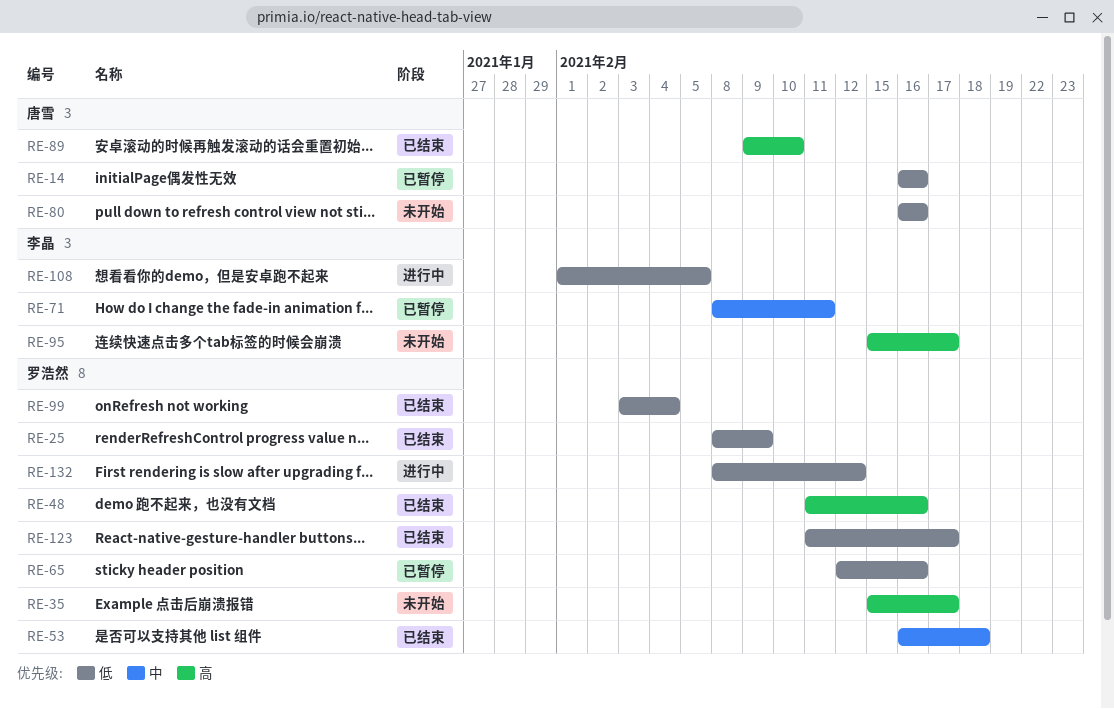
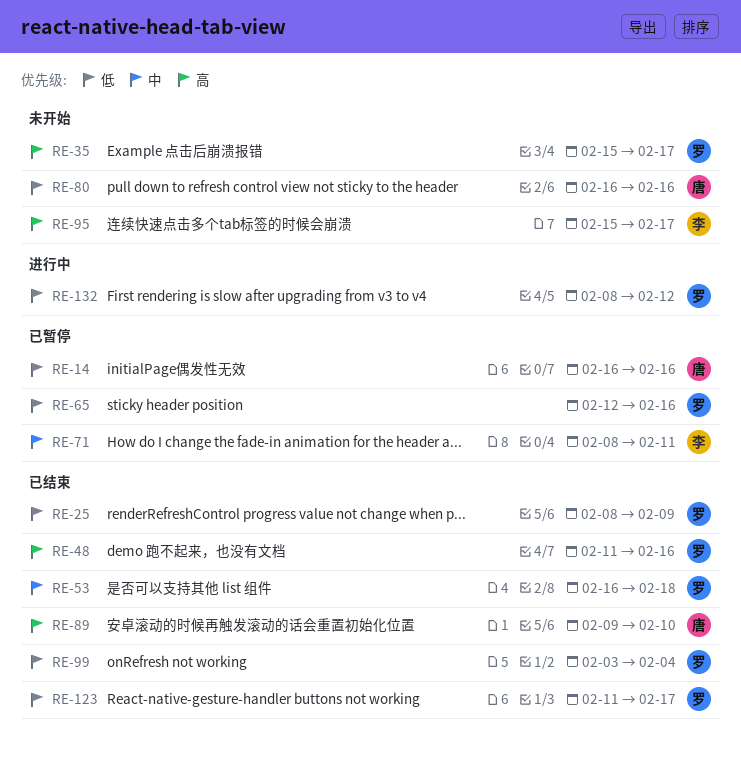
RE-108: present -> none

